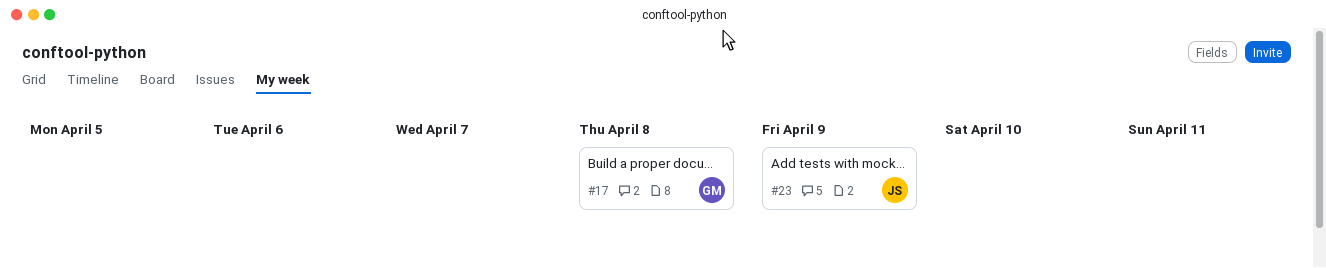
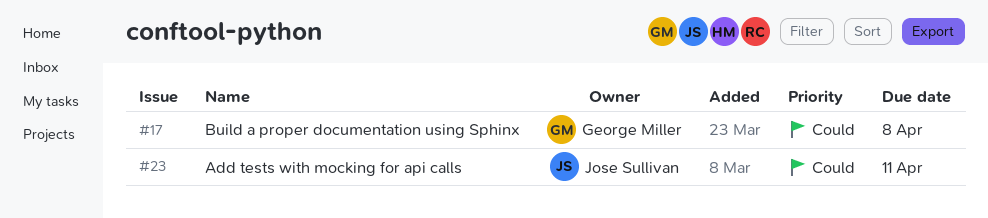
#23, due: Apr 9 -> Apr 11

